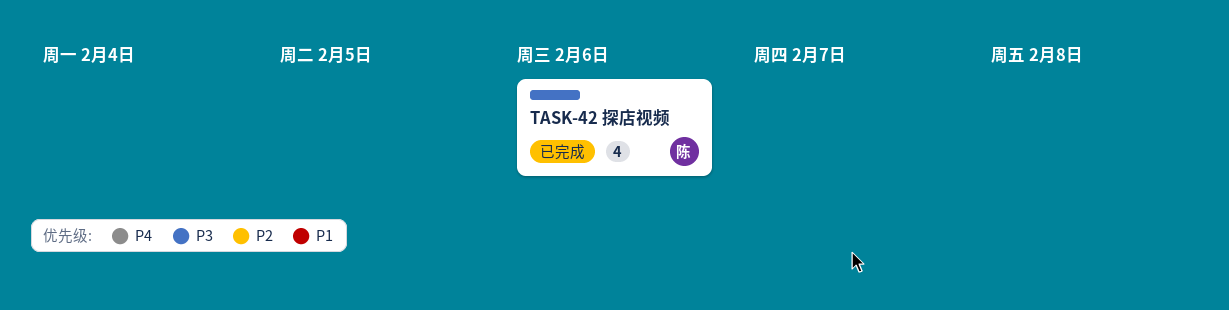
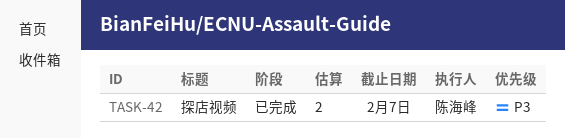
TASK-42, estimate: 4 -> 2
TASK-42, due: Feb 6 -> Feb 7

